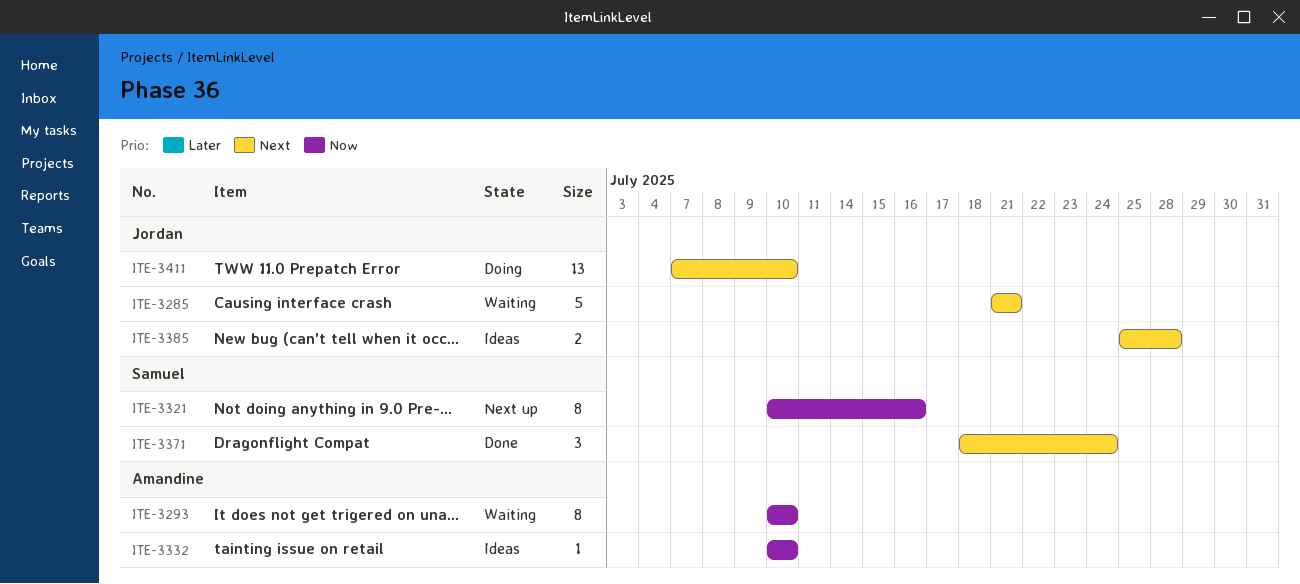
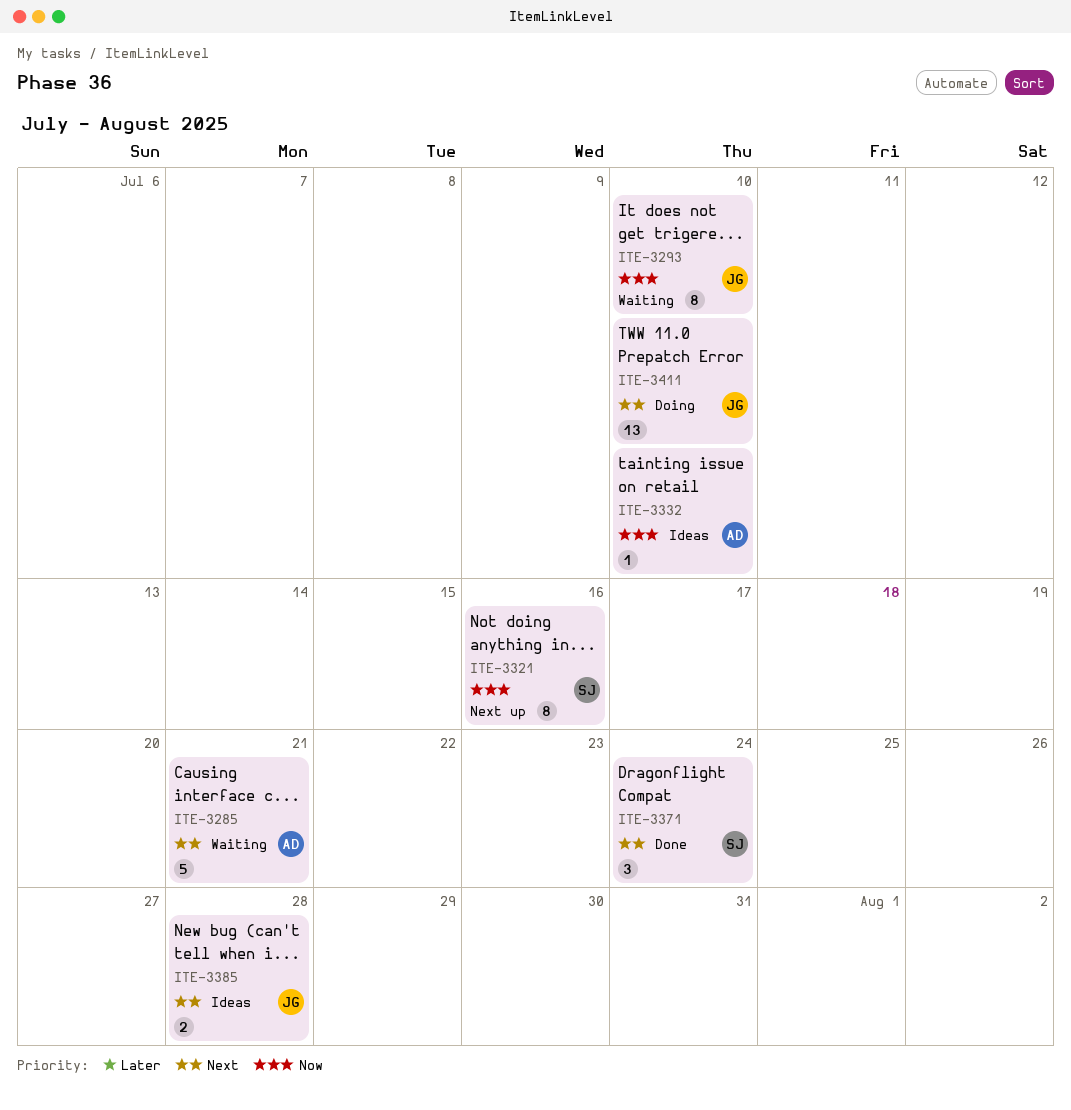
ITE-3285, owner: Jordan -> Amandine
ITE-3293, owner: Amandine -> Jordan

